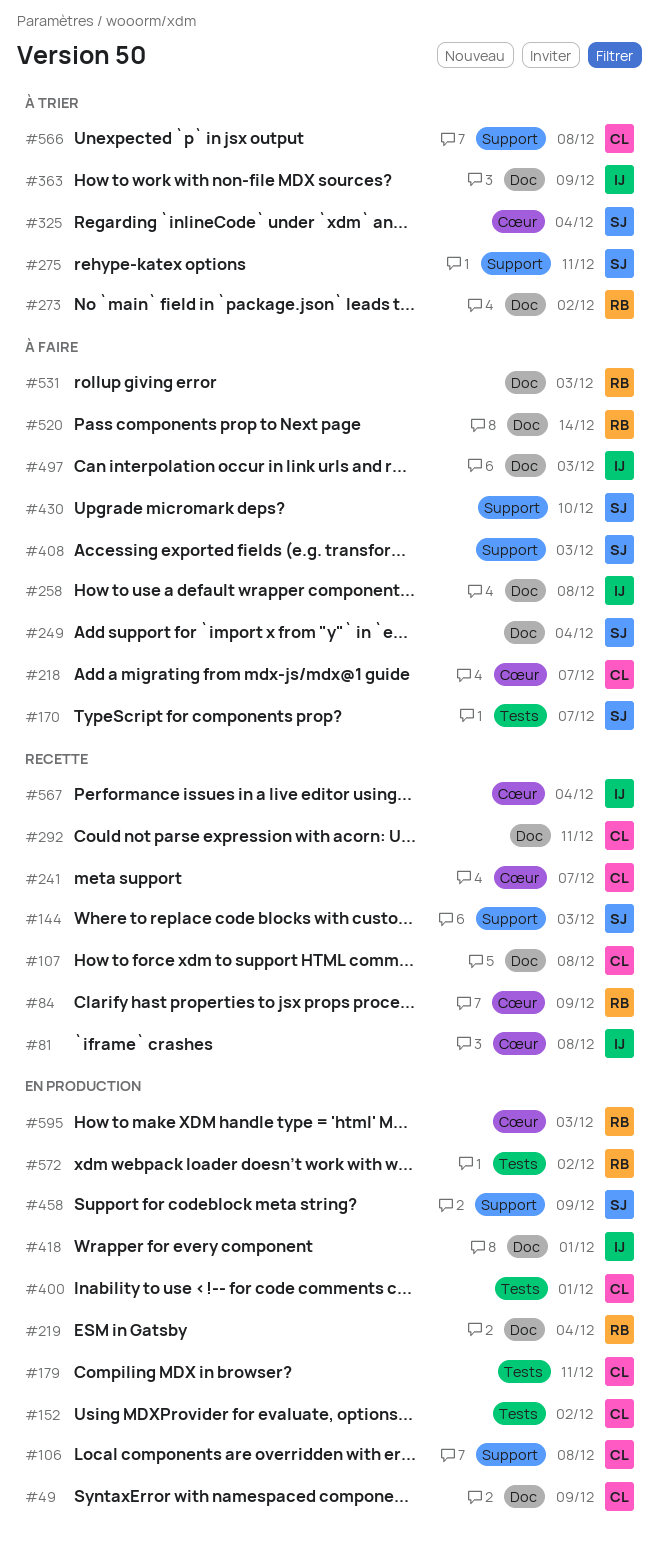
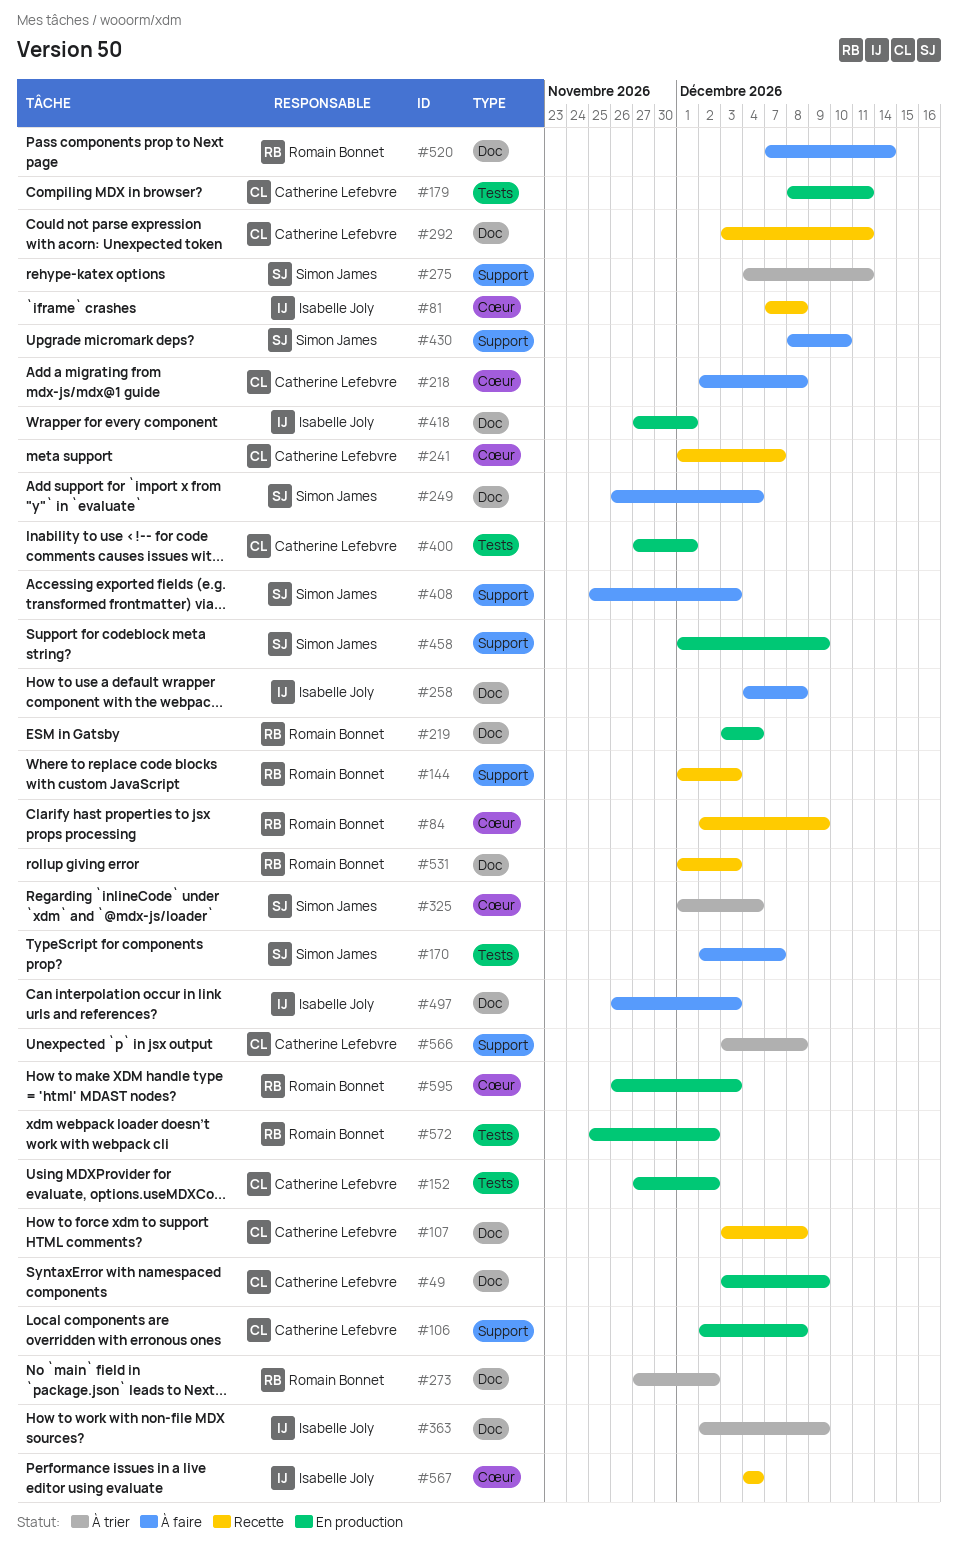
#144, owner: Simon James -> Romain Bonnet
#218, due: Dec 7 -> Dec 8
#531, status: À faire -> Recette

